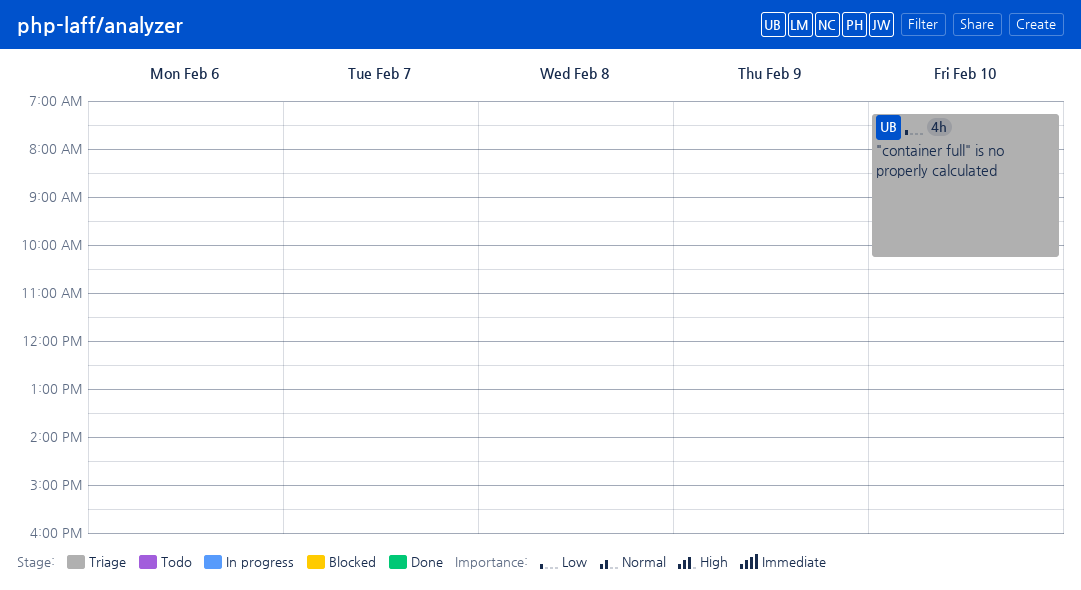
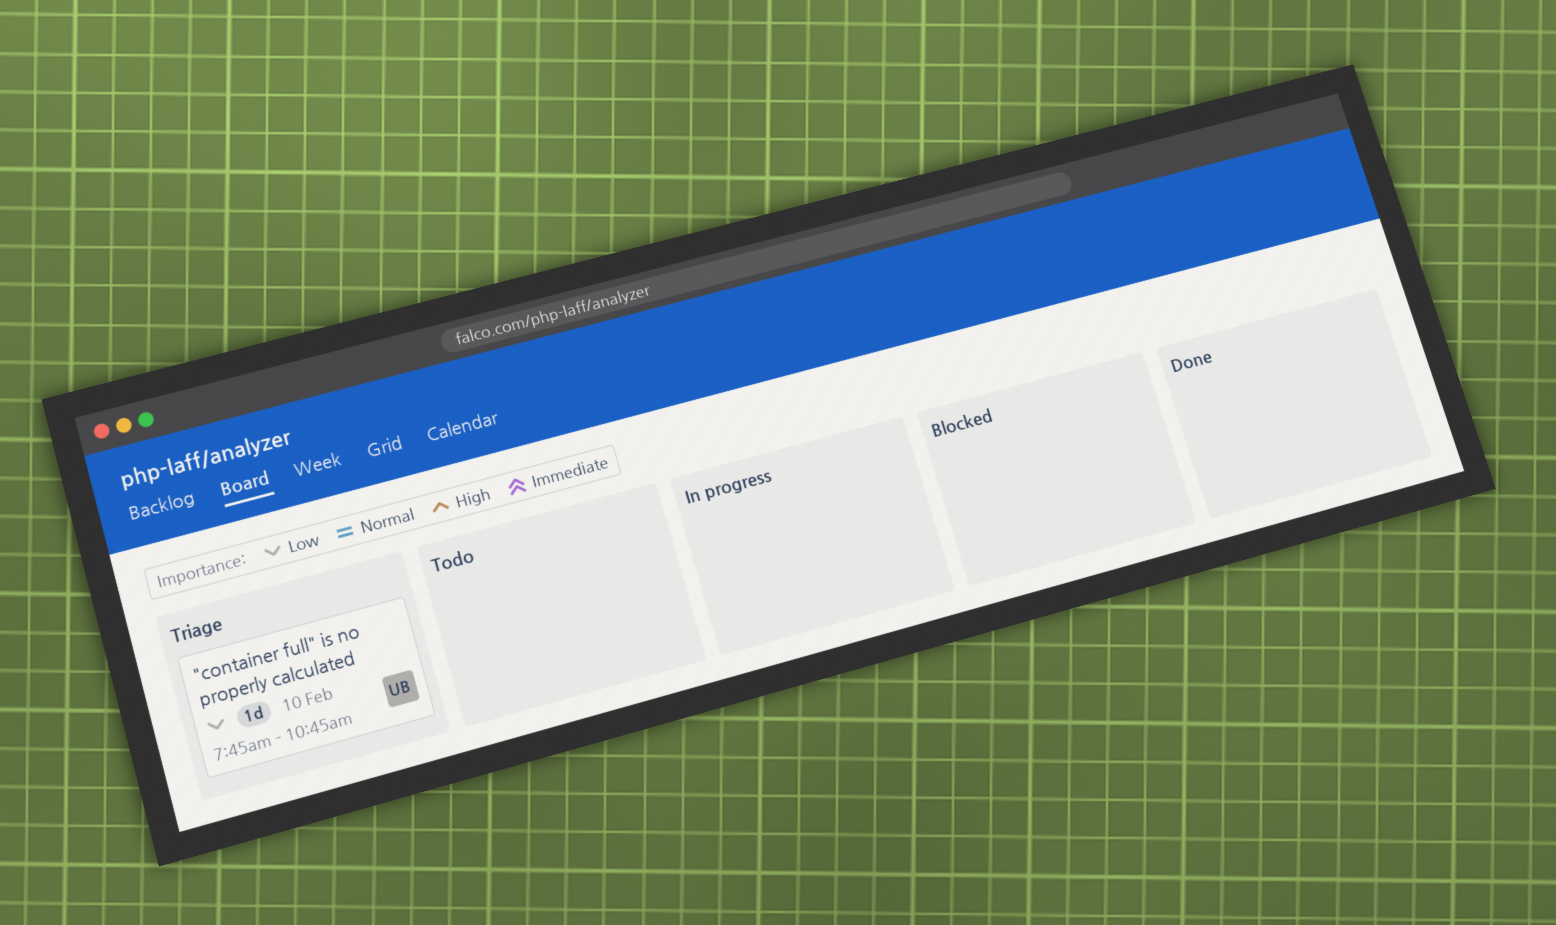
"container full" is no properly calculated, estimate: 4h -> 1d
"container full" is no properly calculated, begins: 07:15 -> 07:45
"container full" is no properly calculated, ends: 10:15 -> 10:45

